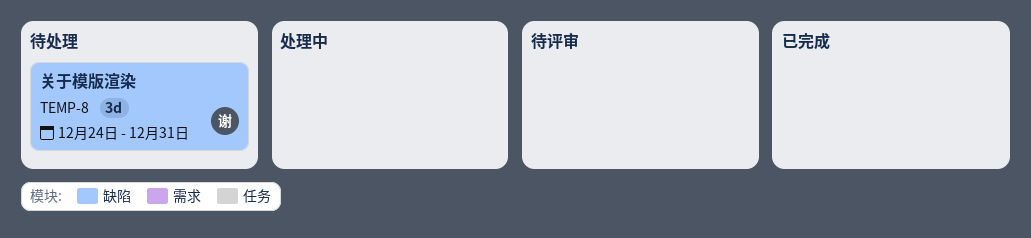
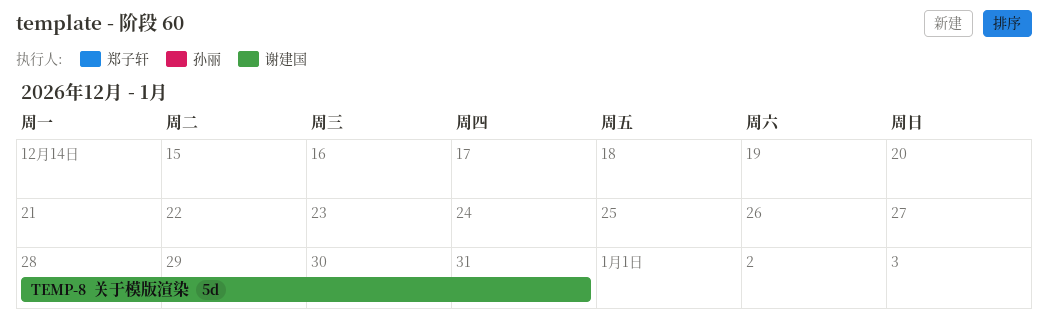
TEMP-8, estimate: 3d -> 5d
TEMP-8, start: Dec 24 -> Dec 28

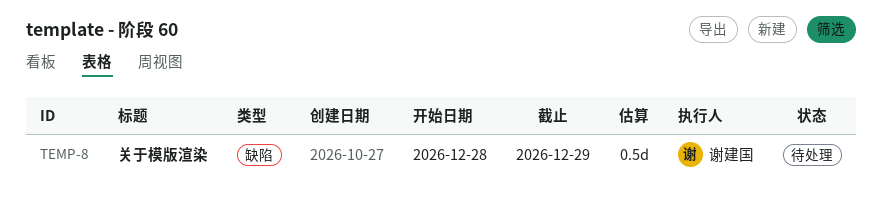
TEMP-8, estimate: 5d -> 0.5d
TEMP-8, due: Dec 31 -> Dec 29

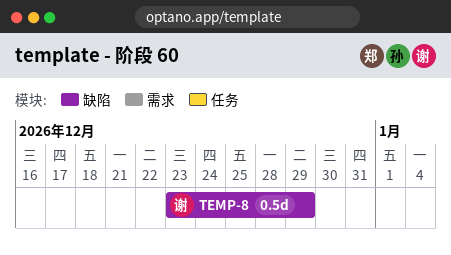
TEMP-8, start: Dec 28 -> Dec 23

